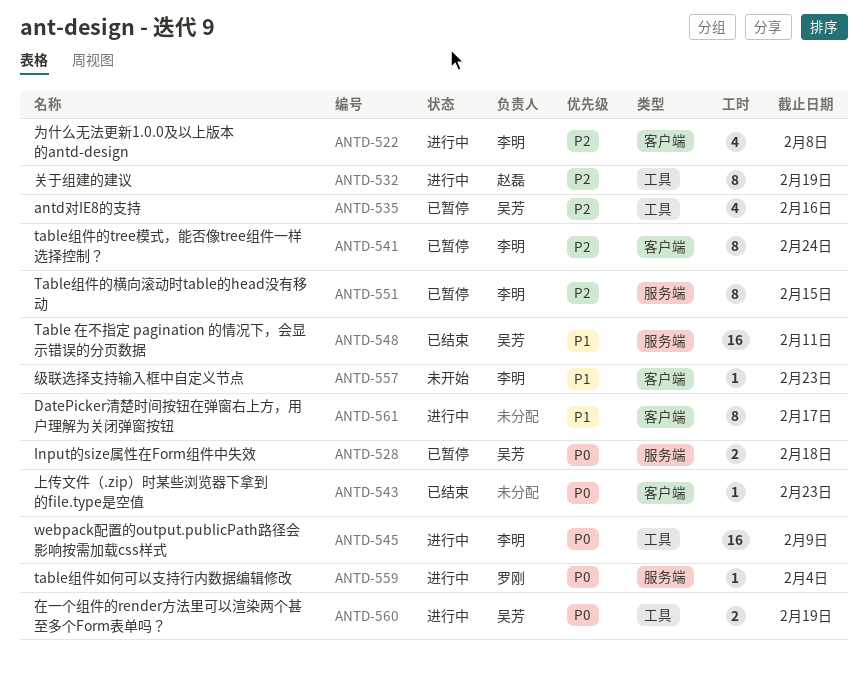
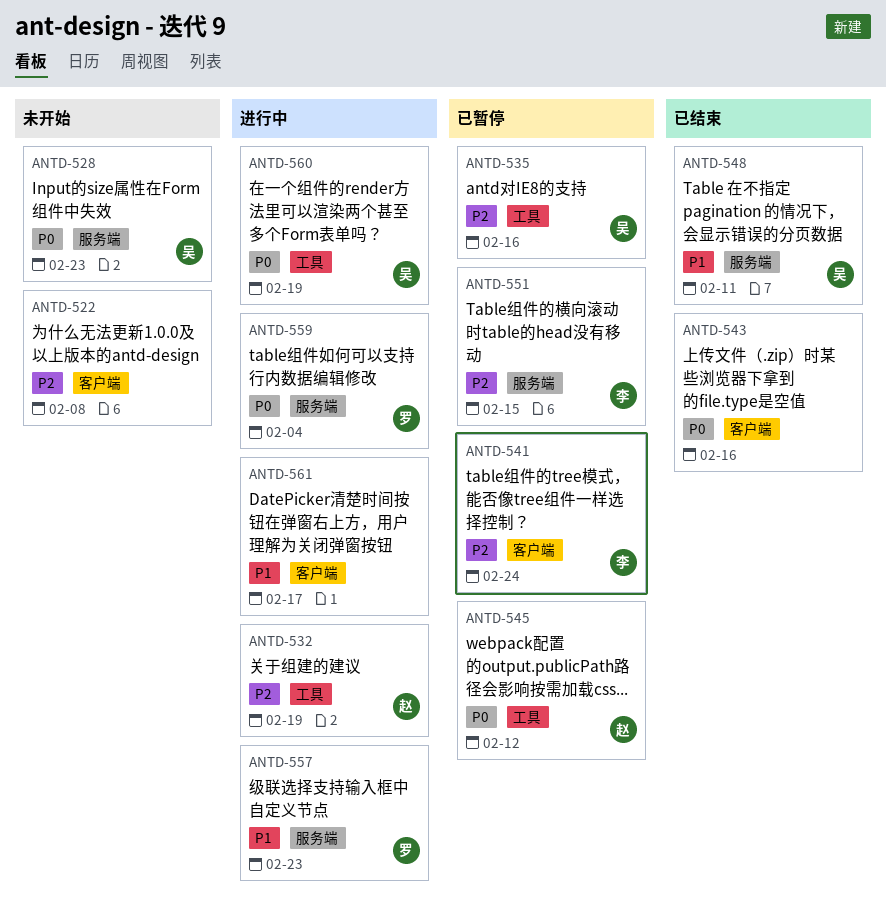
ANTD-522, status: 进行中 -> 未开始
ANTD-522, owner: 李明 -> none
ANTD-528, status: 已暂停 -> 未开始
ANTD-528, due: Feb 18 -> Feb 23
ANTD-543, due: Feb 23 -> Feb 16
ANTD-545, status: 进行中 -> 已暂停
ANTD-545, owner: 李明 -> 赵磊
ANTD-545, due: Feb 9 -> Feb 12
ANTD-557, status: 未开始 -> 进行中
ANTD-557, owner: 李明 -> 罗刚
ANTD-557, label: 客户端 -> 服务端

